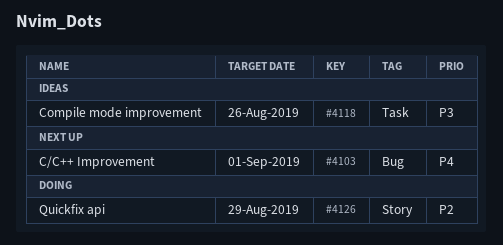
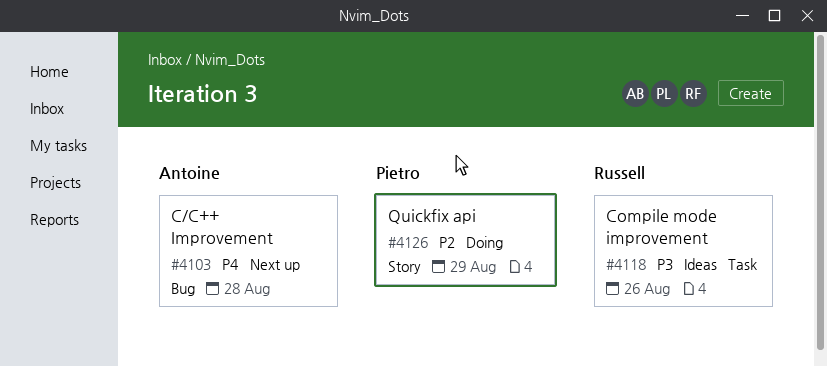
#4103, due: Sep 1 -> Aug 28

